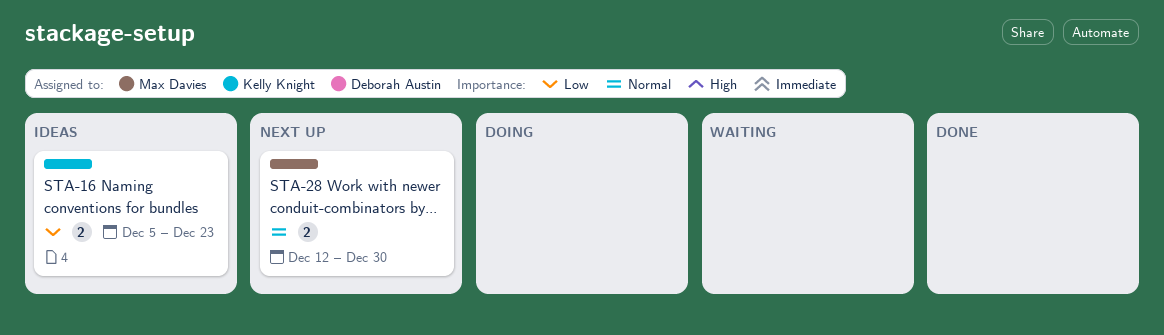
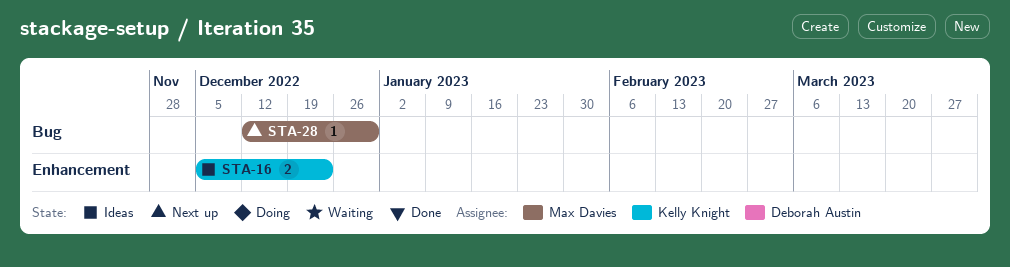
STA-28, estimate: 2 -> 1

